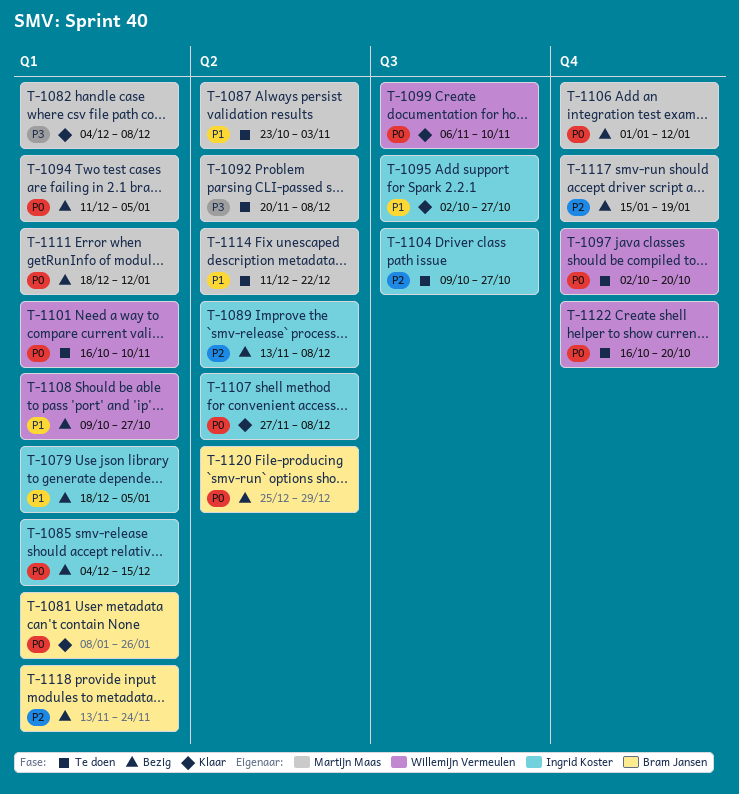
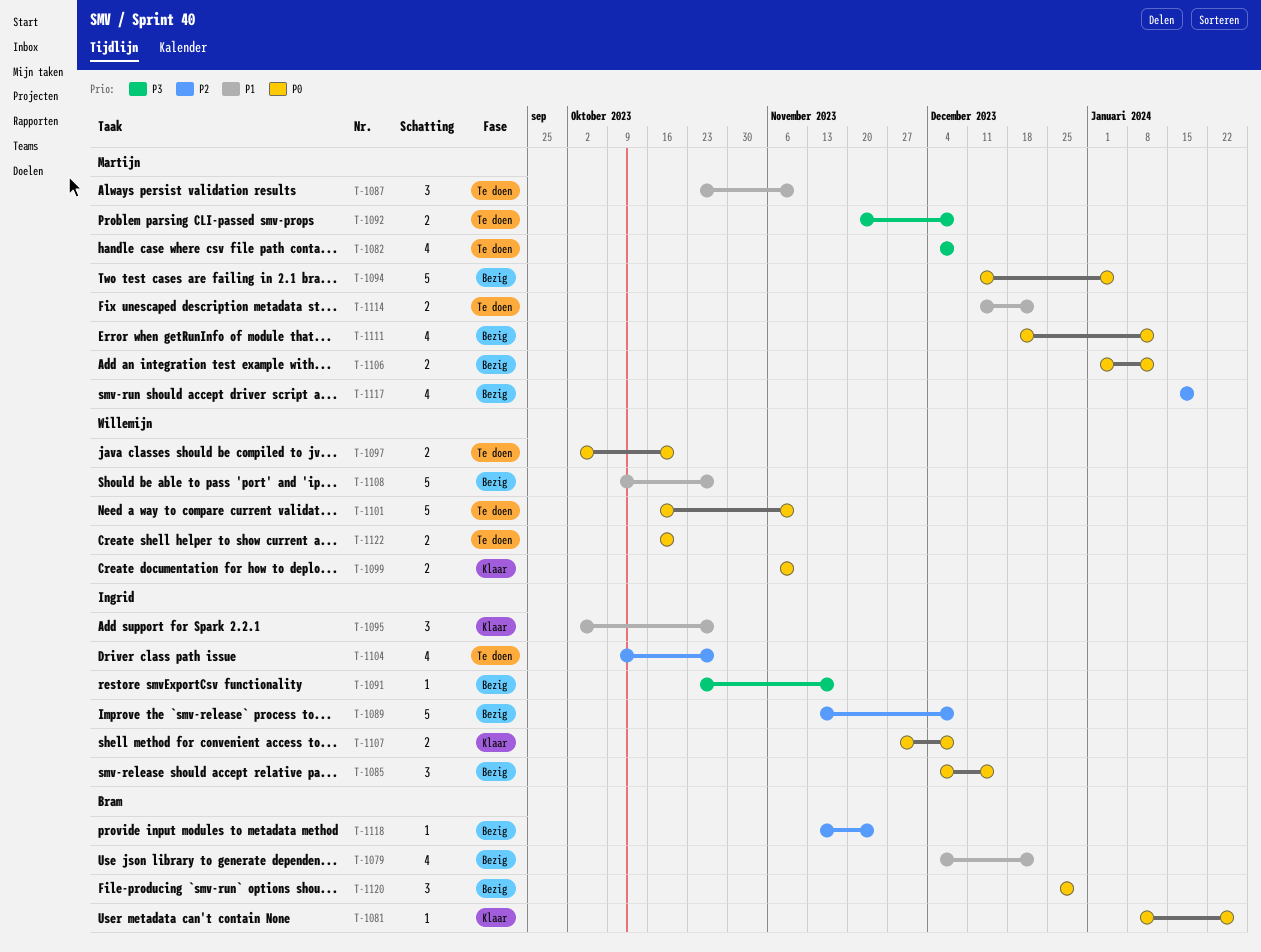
T-1079, owner: Ingrid Koster -> Bram Jansen
T-1079, start: Dec 18 -> Dec 4
T-1079, due: Jan 5 -> Dec 22
T-1082, status: Klaar -> Te doen
T-1087, due: Nov 3 -> Nov 10
T-1091: none -> present

